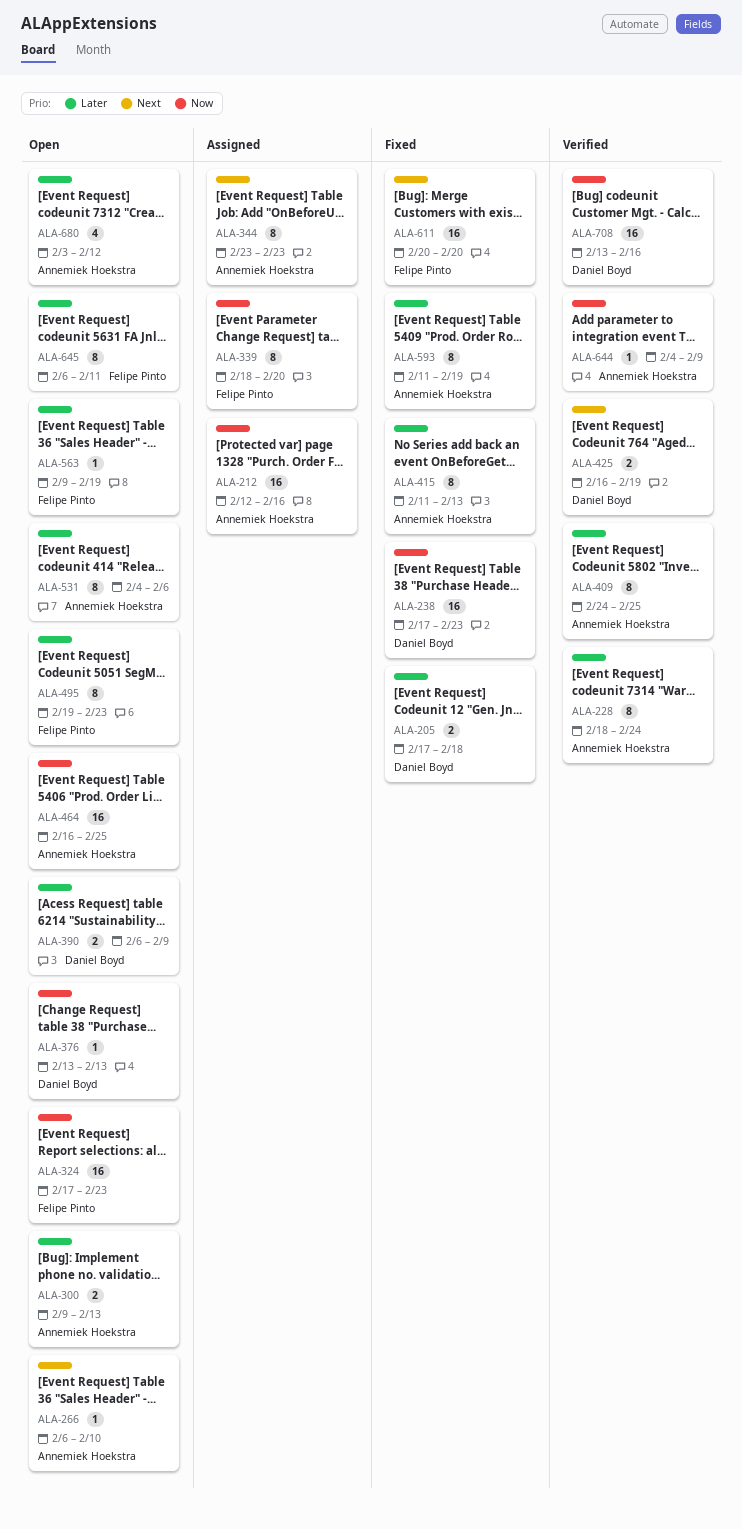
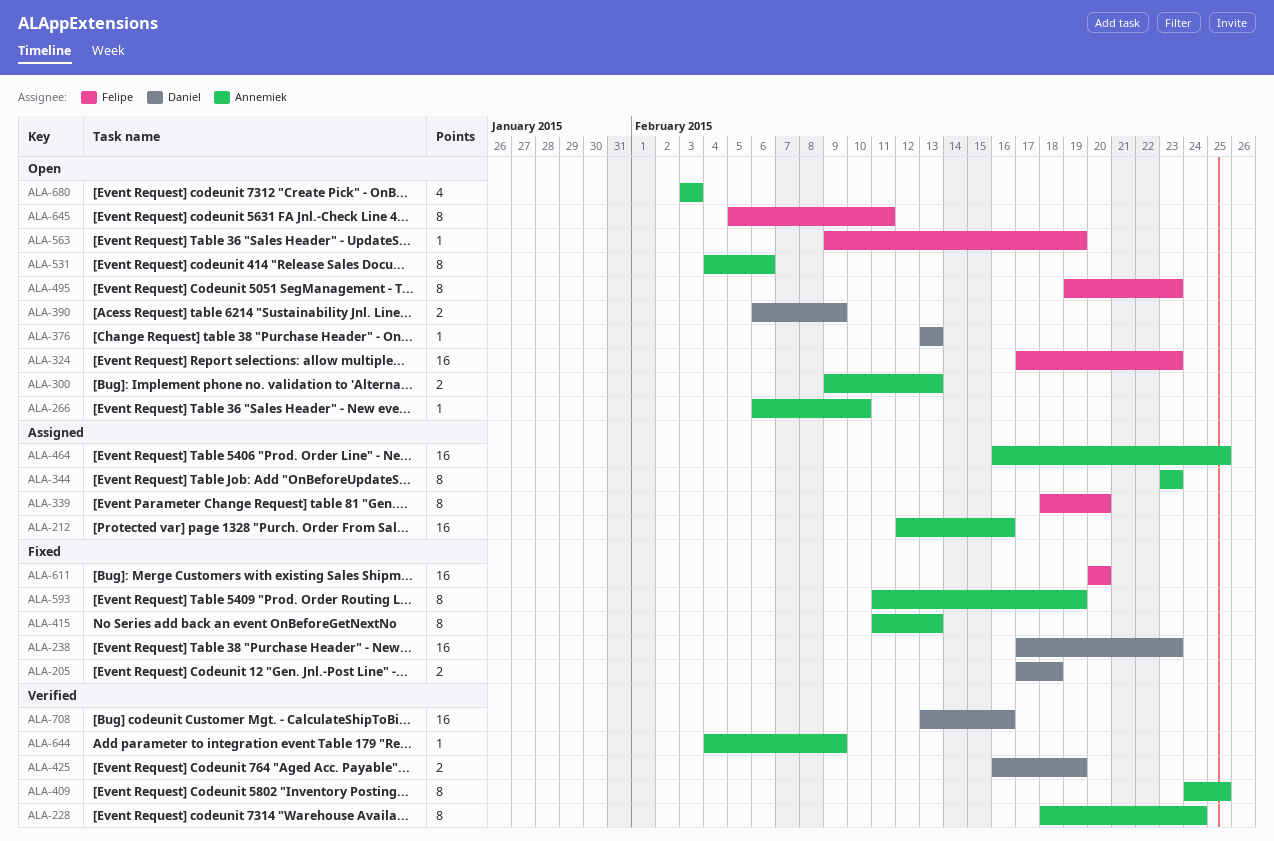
ALA-464, status: Open -> Assigned
ALA-645, start: Feb 6 -> Feb 5
ALA-680, due: Feb 12 -> Feb 3

